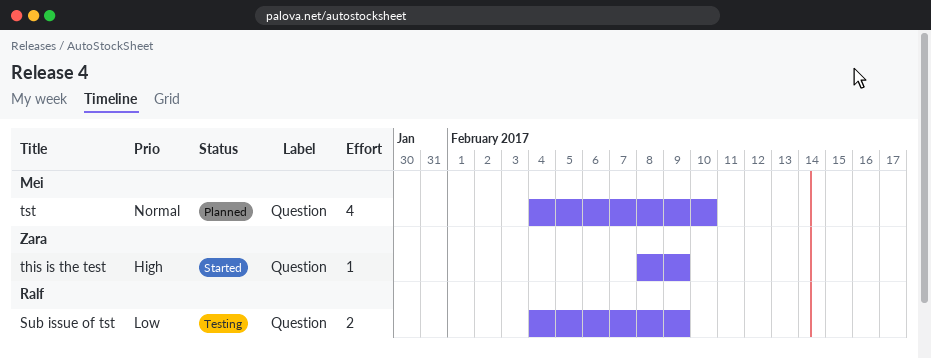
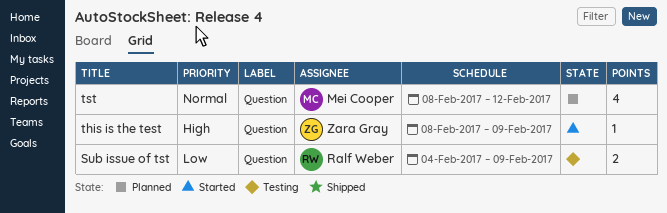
tst, start: Feb 4 -> Feb 8
tst, due: Feb 10 -> Feb 12

